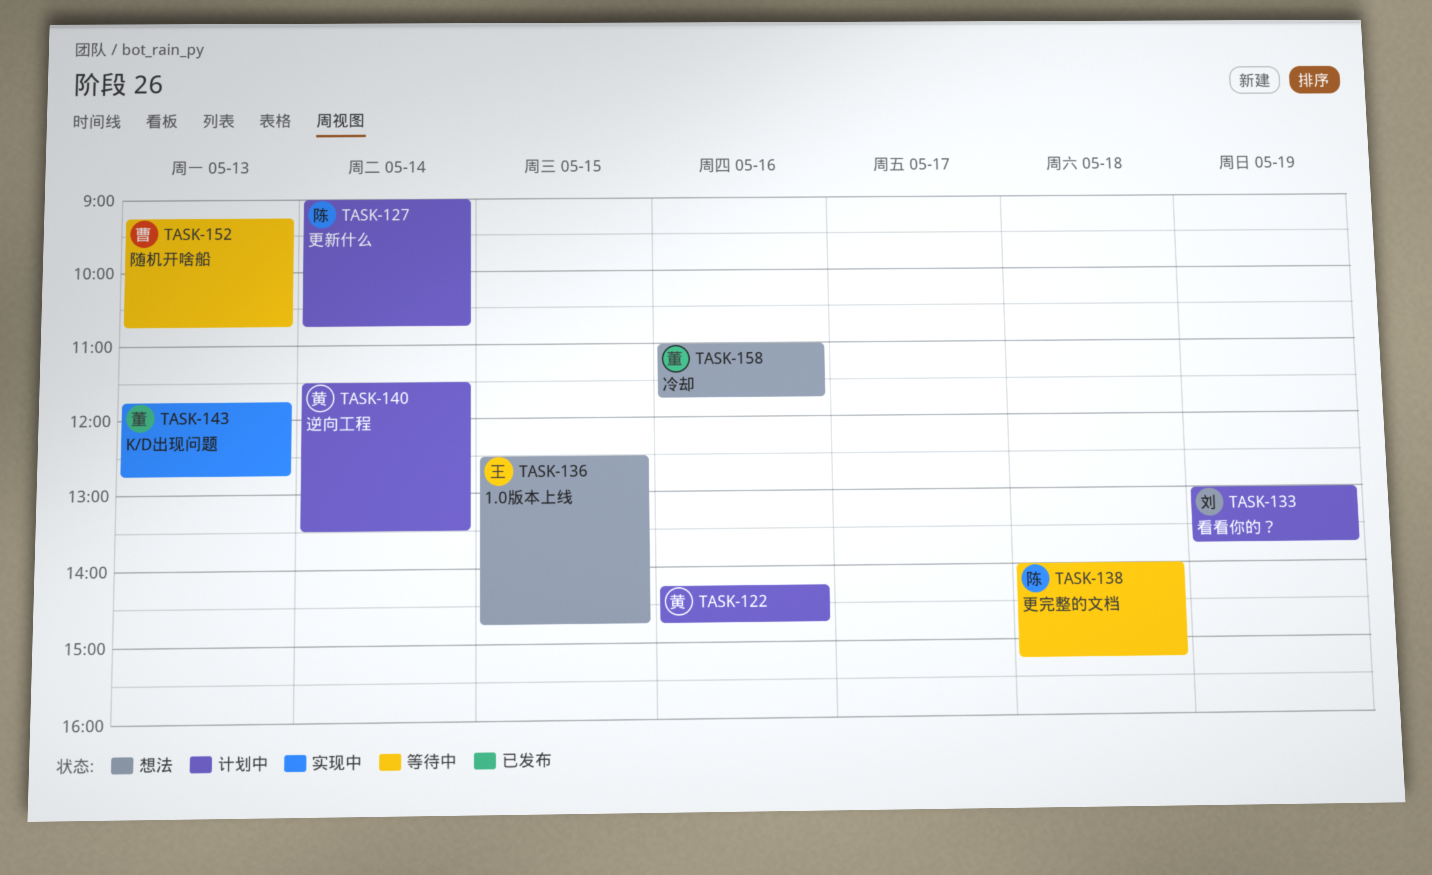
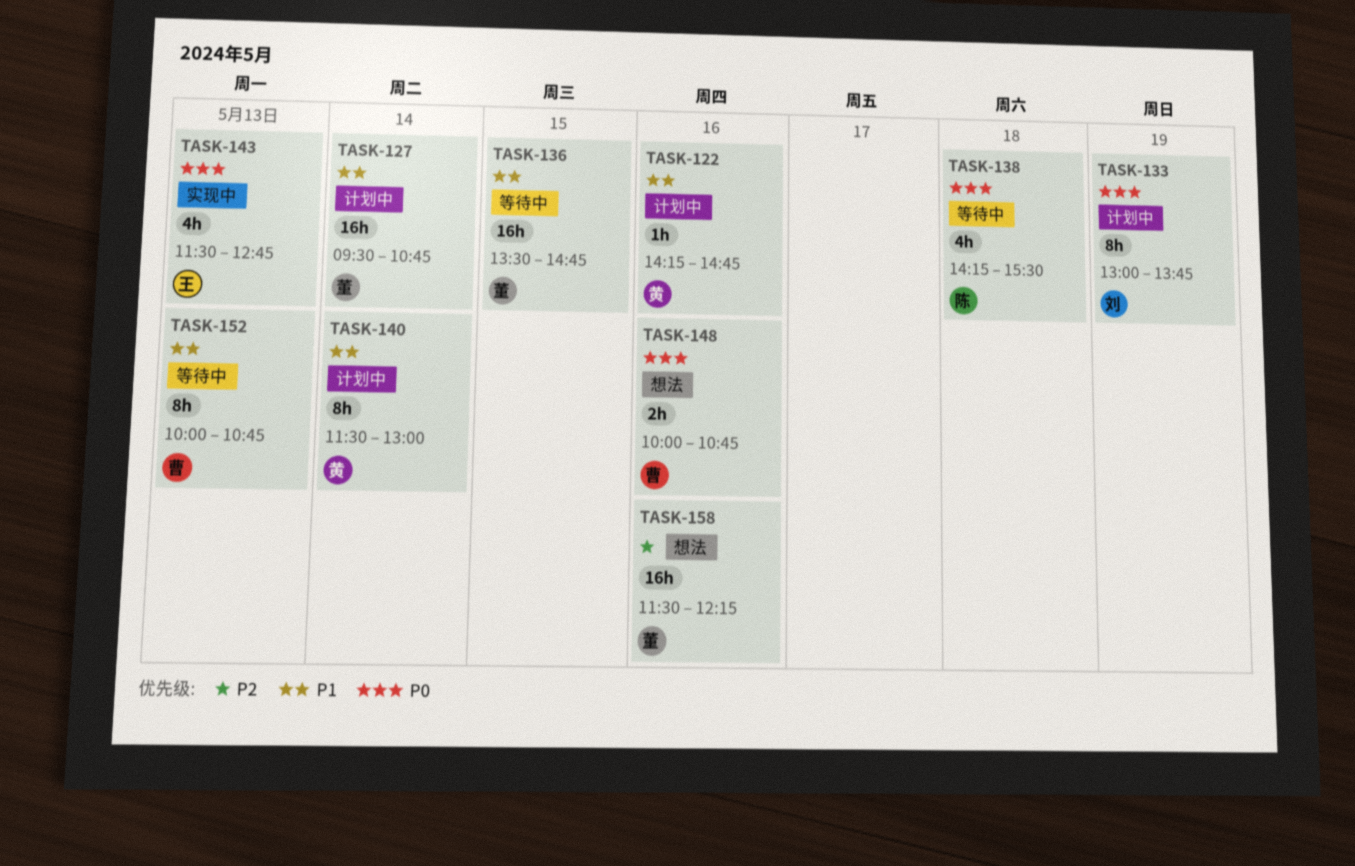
TASK-127, owner: 陈 -> 董
TASK-127, begins: 09:00 -> 09:30
TASK-136, status: 想法 -> 等待中
TASK-136, owner: 王 -> 董
TASK-136, begins: 12:30 -> 13:30
TASK-138, begins: 14:00 -> 14:15
TASK-138, ends: 15:15 -> 15:30
TASK-140, ends: 13:30 -> 13:00
TASK-143, owner: 董 -> 王
TASK-143, begins: 11:45 -> 11:30
TASK-148: none -> present
TASK-152, begins: 09:15 -> 10:00
TASK-158, begins: 11:00 -> 11:30
TASK-158, ends: 11:45 -> 12:15

